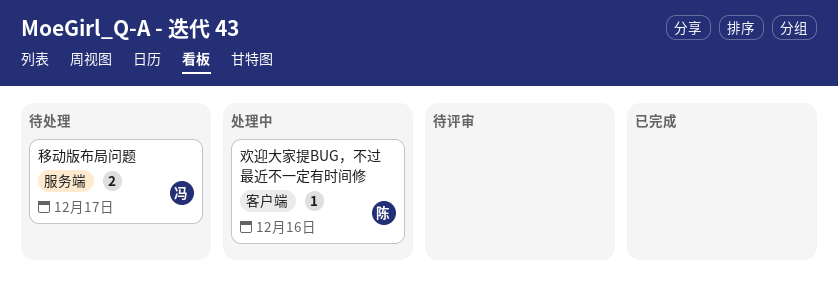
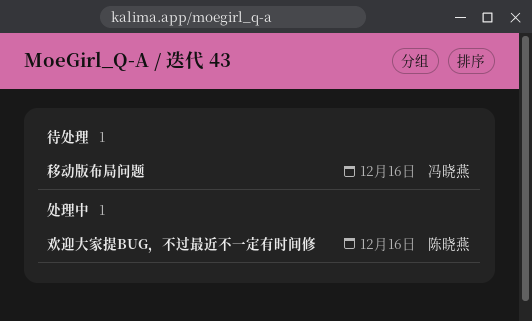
移动版布局问题, due: Dec 17 -> Dec 16

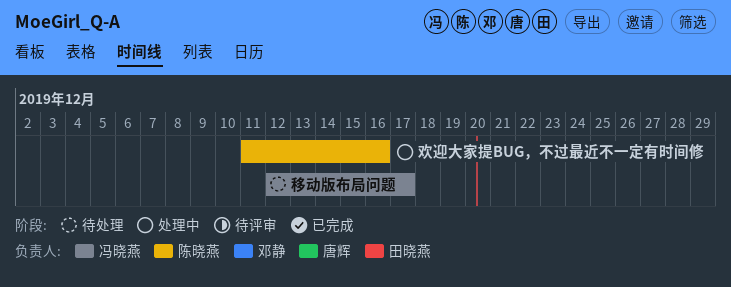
移动版布局问题, due: Dec 16 -> Dec 17

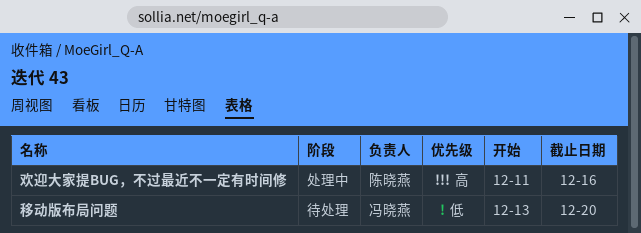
移动版布局问题, start: Dec 12 -> Dec 13
移动版布局问题, due: Dec 17 -> Dec 20

